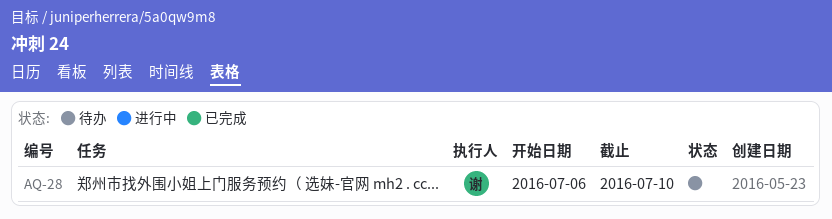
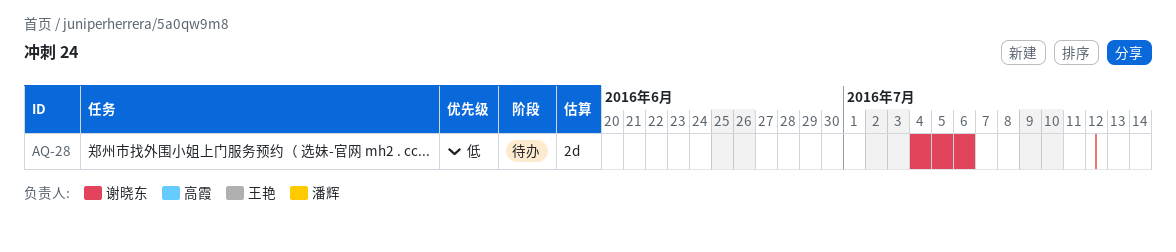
AQ-28, start: Jul 6 -> Jul 4
AQ-28, due: Jul 10 -> Jul 6

